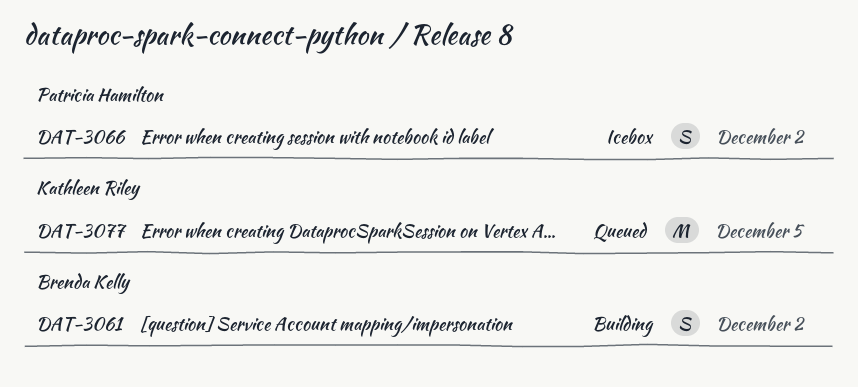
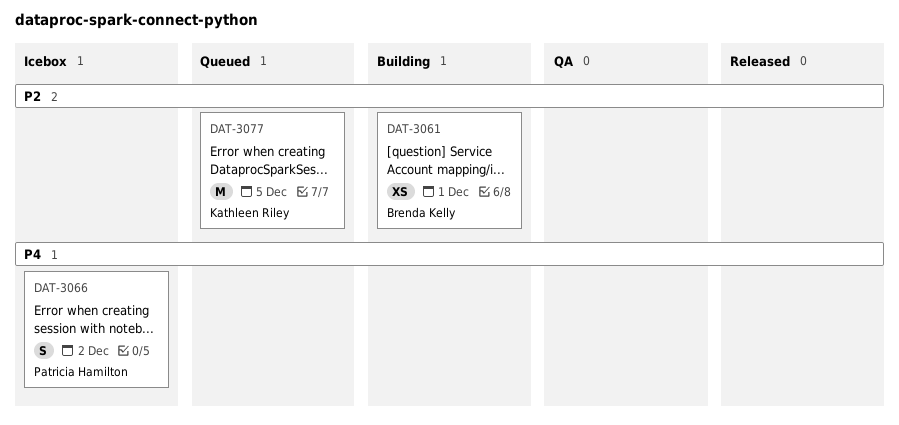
DAT-3061, estimate: S -> XS
DAT-3061, due: Dec 2 -> Dec 1

